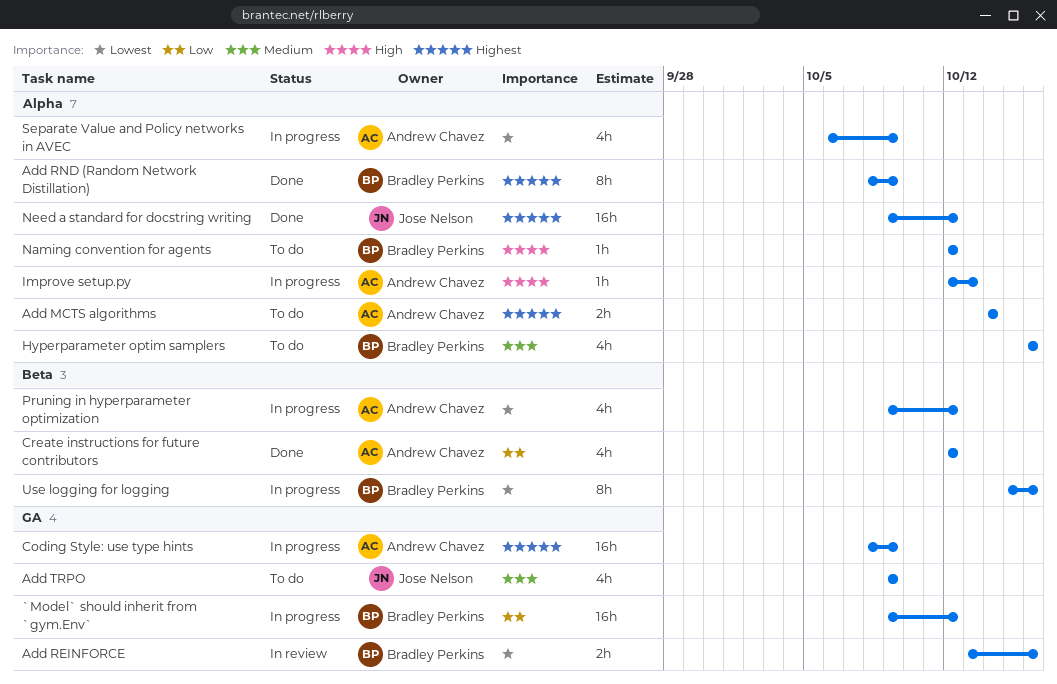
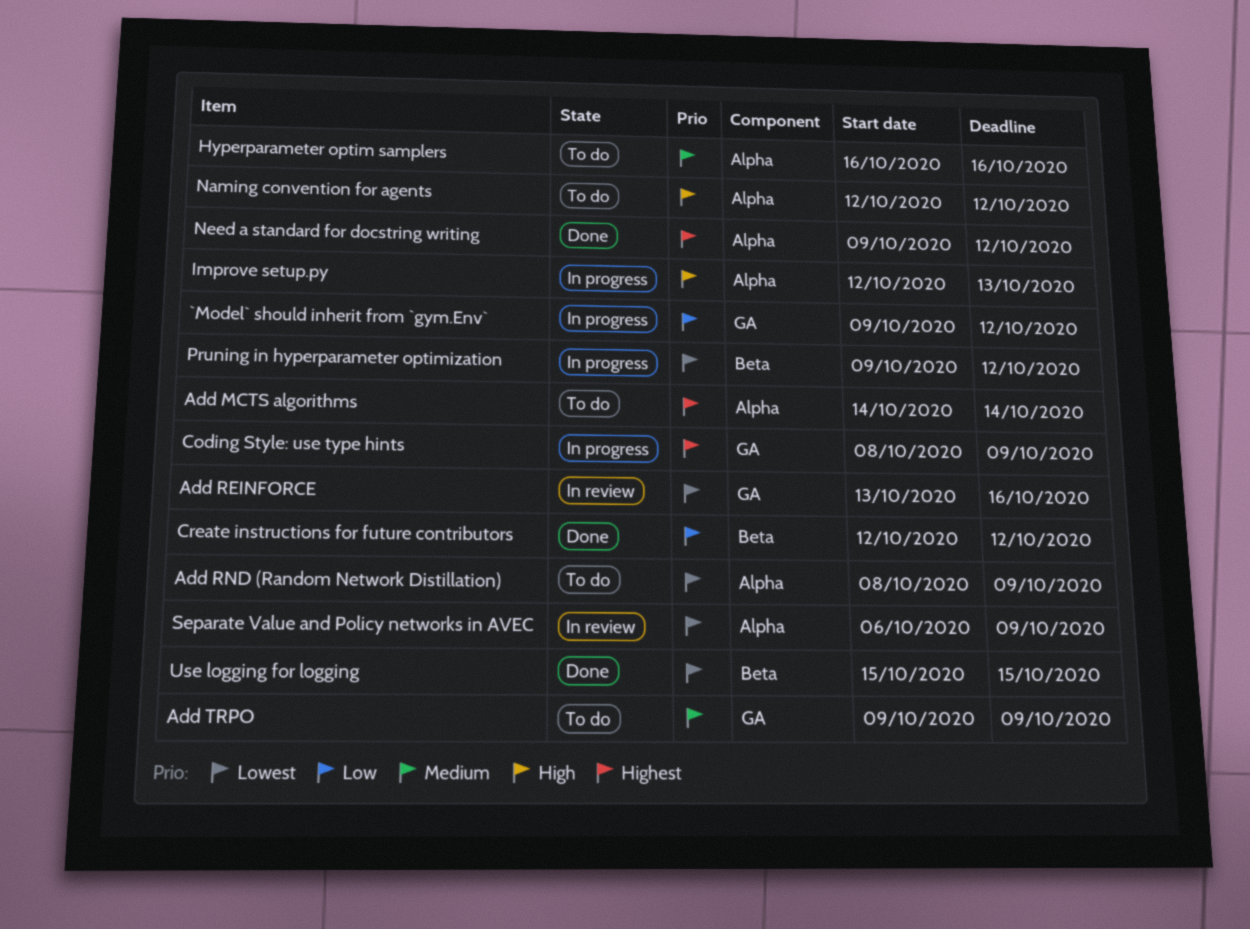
Add RND (Random Network Distillation), status: Done -> To do
Add RND (Random Network Distillation), priority: Highest -> Lowest
Separate Value and Policy networks in AVEC, status: In progress -> In review
Use logging for logging, status: In progress -> Done
Use logging for logging, due: Oct 16 -> Oct 15

